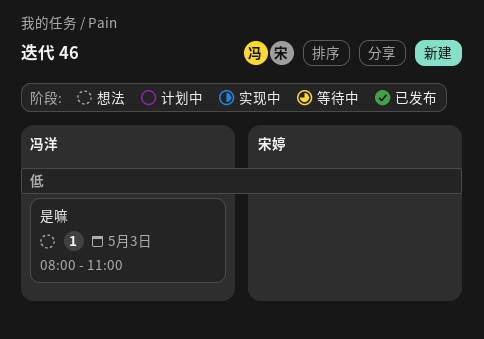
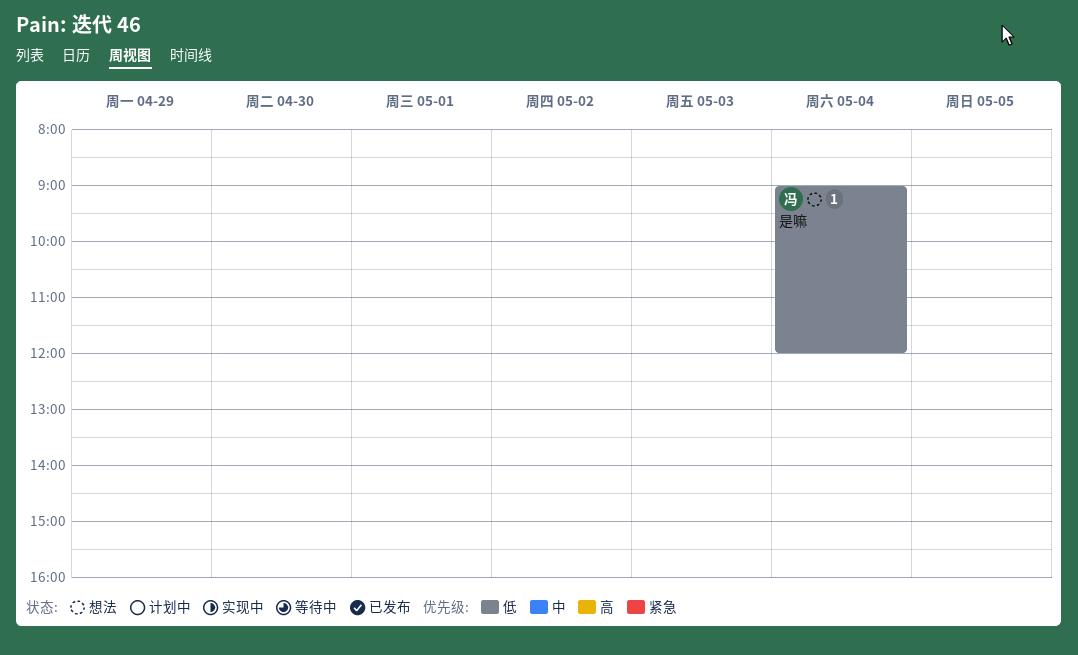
是嘛, day: May 3 -> May 4
是嘛, begins: 08:00 -> 09:00
是嘛, ends: 11:00 -> 12:00

